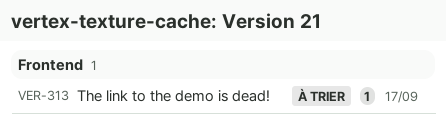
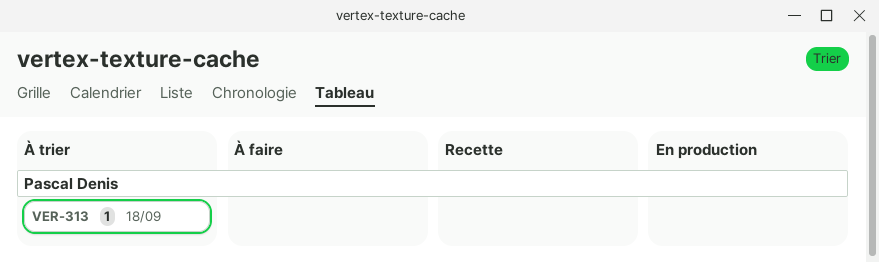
VER-313, due: Sep 17 -> Sep 18

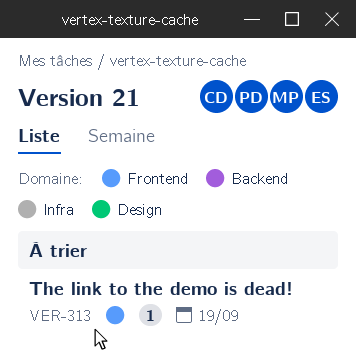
VER-313, due: Sep 18 -> Sep 19

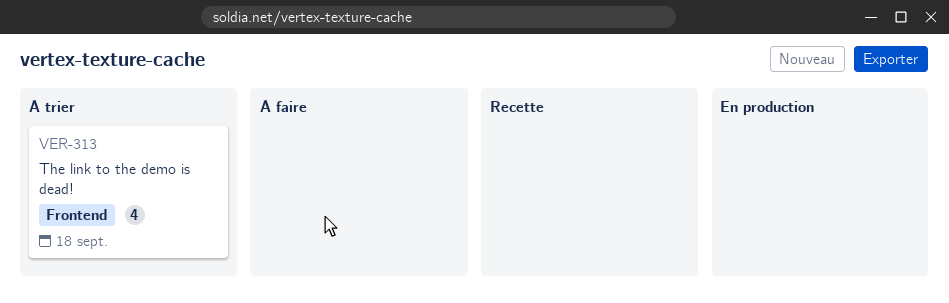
VER-313, estimate: 1 -> 4
VER-313, due: Sep 19 -> Sep 18

